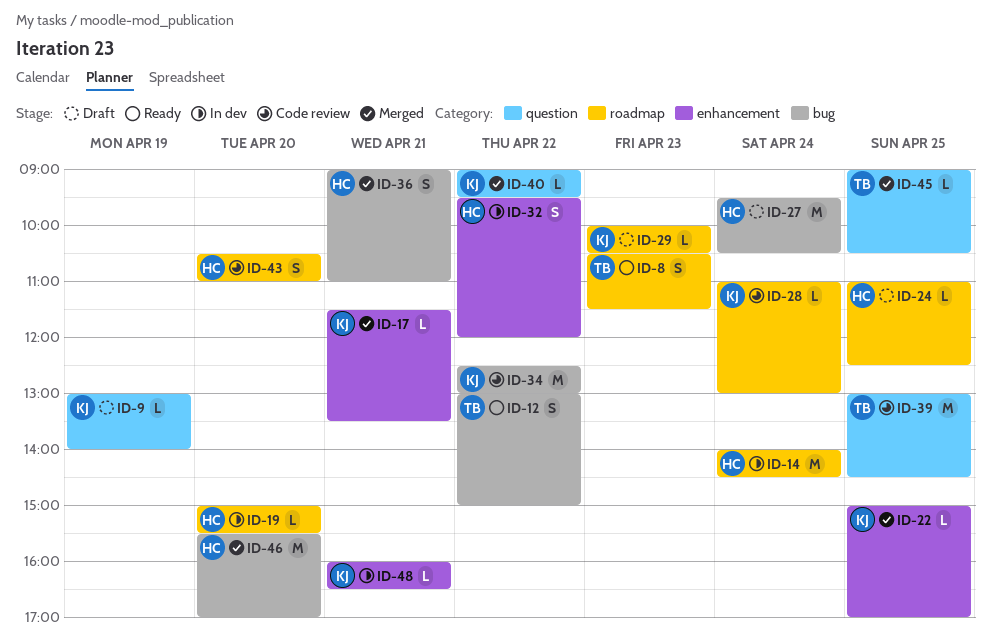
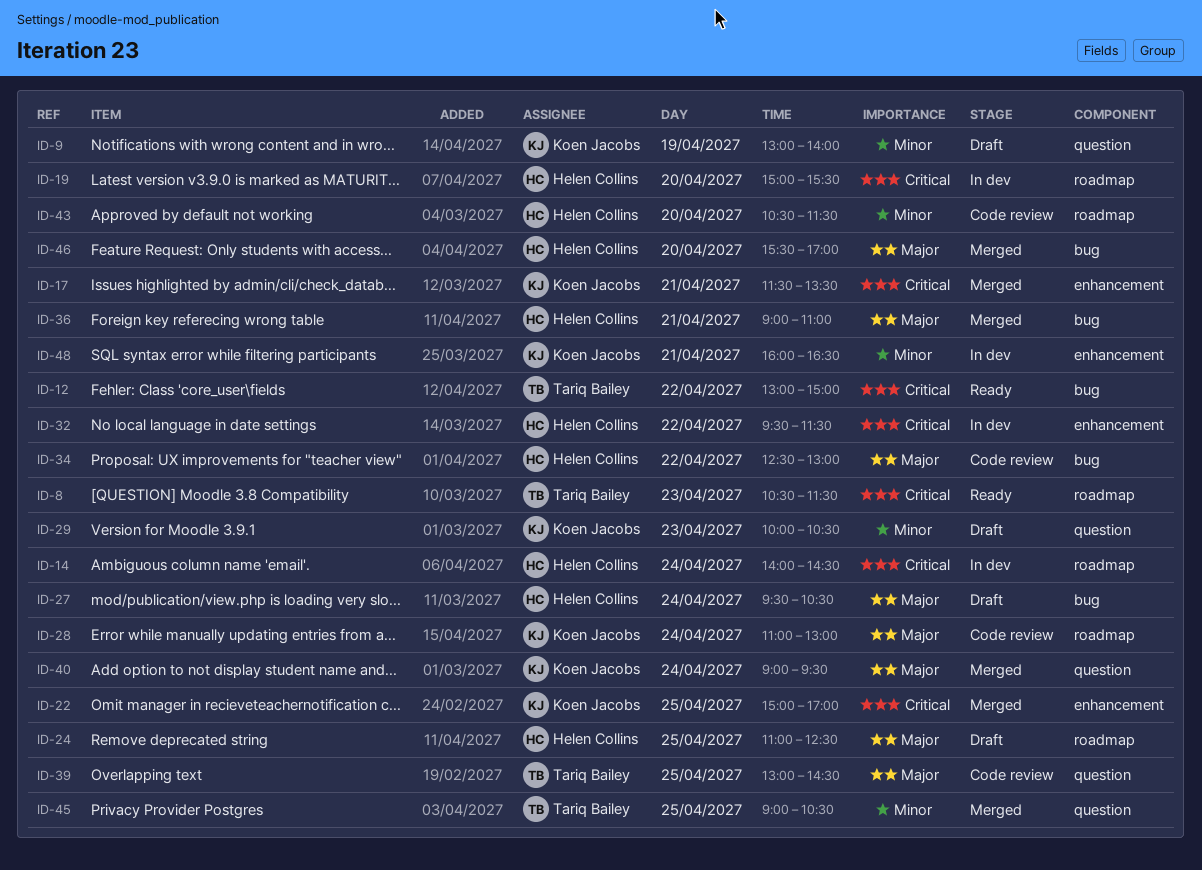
ID-29, label: roadmap -> question
ID-32, ends: 12:00 -> 11:30
ID-34, owner: Koen Jacobs -> Helen Collins
ID-40, day: Apr 22 -> Apr 24
ID-43, ends: 11:00 -> 11:30

